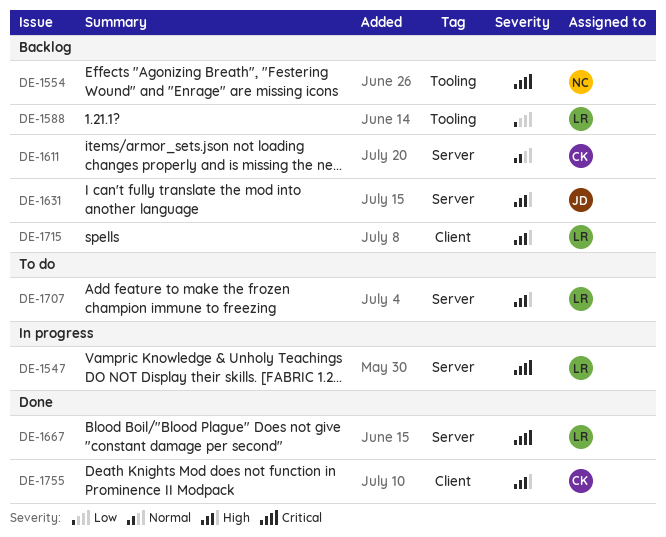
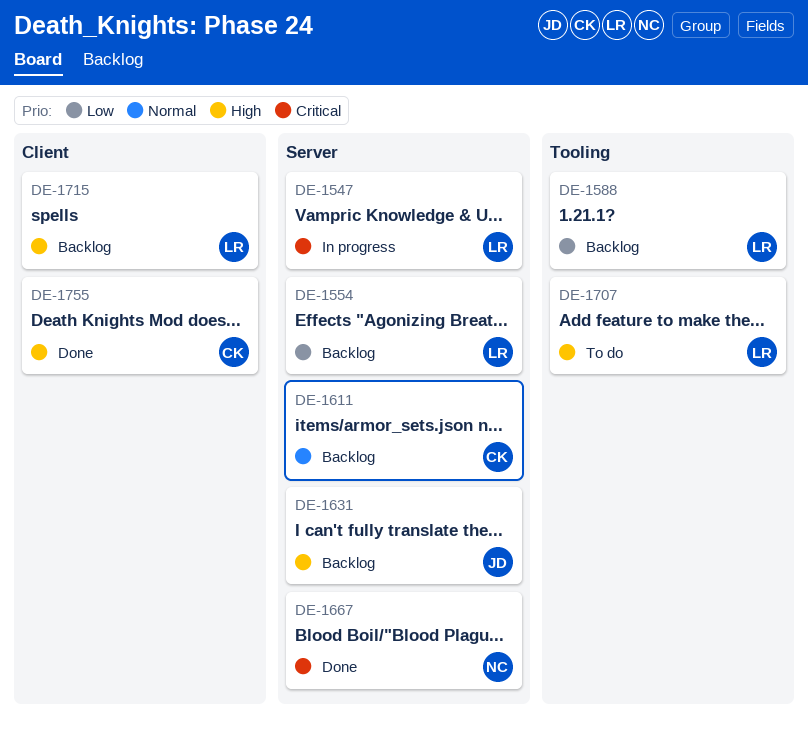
DE-1554, owner: NC -> LR
DE-1554, priority: Critical -> Low
DE-1554, label: Tooling -> Server
DE-1667, owner: LR -> NC
DE-1707, label: Server -> Tooling

